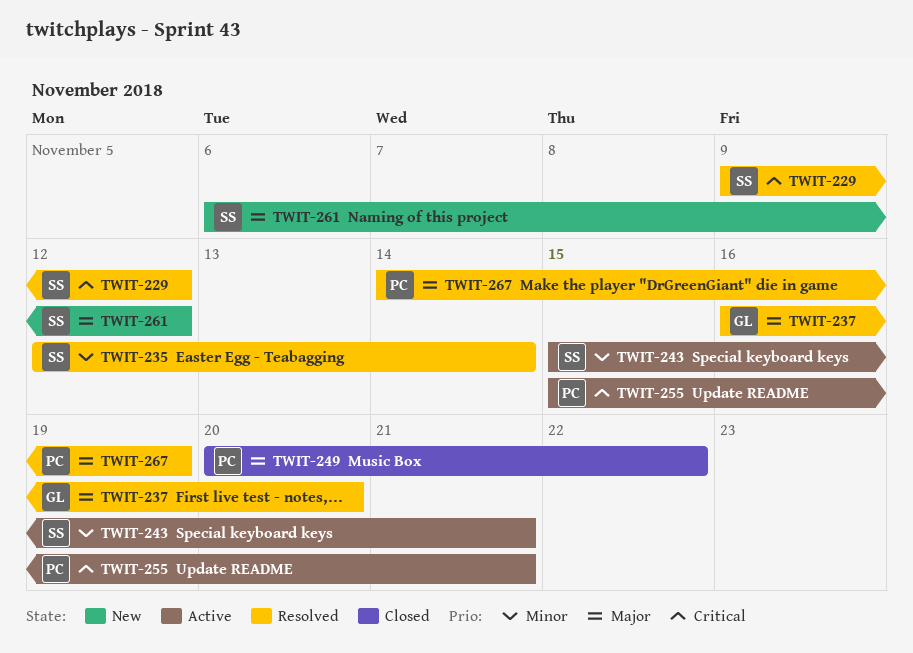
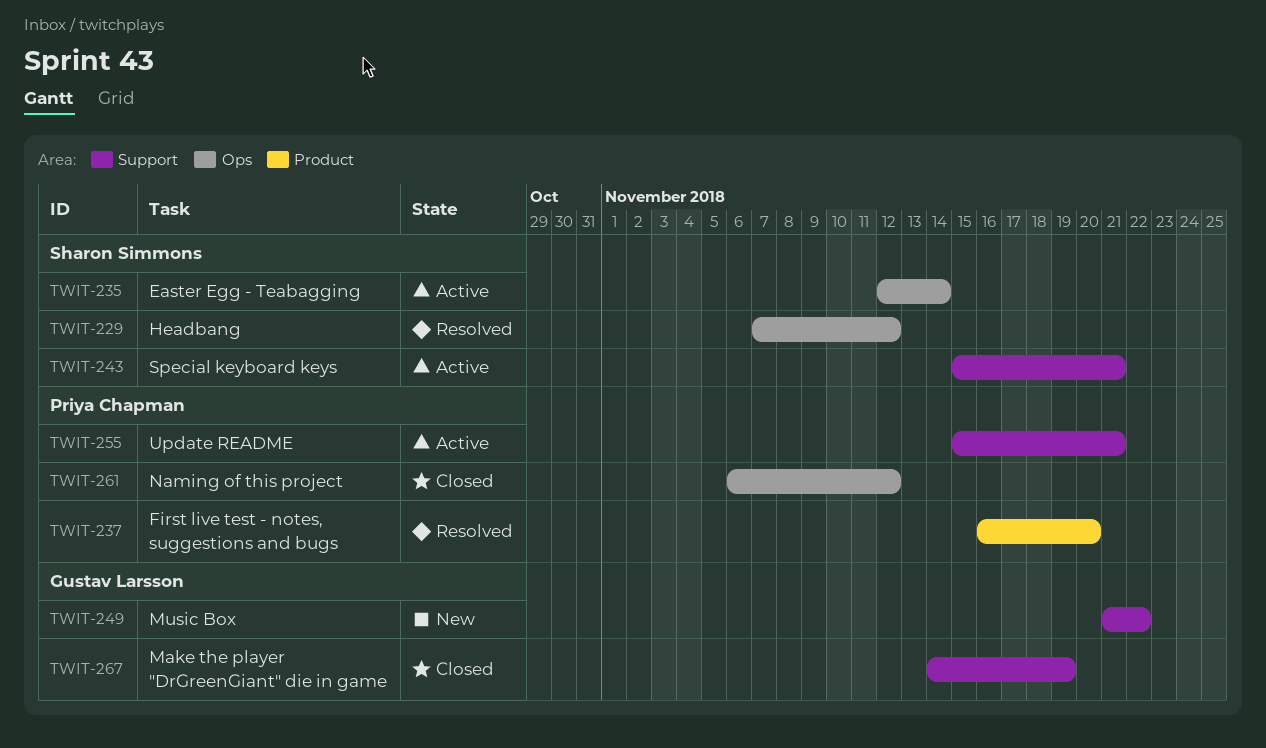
TWIT-229, start: Nov 9 -> Nov 7
TWIT-235, status: Resolved -> Active
TWIT-237, owner: Gustav Larsson -> Priya Chapman
TWIT-249, status: Closed -> New
TWIT-249, owner: Priya Chapman -> Gustav Larsson
TWIT-249, start: Nov 20 -> Nov 21
TWIT-261, status: New -> Closed
TWIT-261, owner: Sharon Simmons -> Priya Chapman
TWIT-267, status: Resolved -> Closed
TWIT-267, owner: Priya Chapman -> Gustav Larsson

